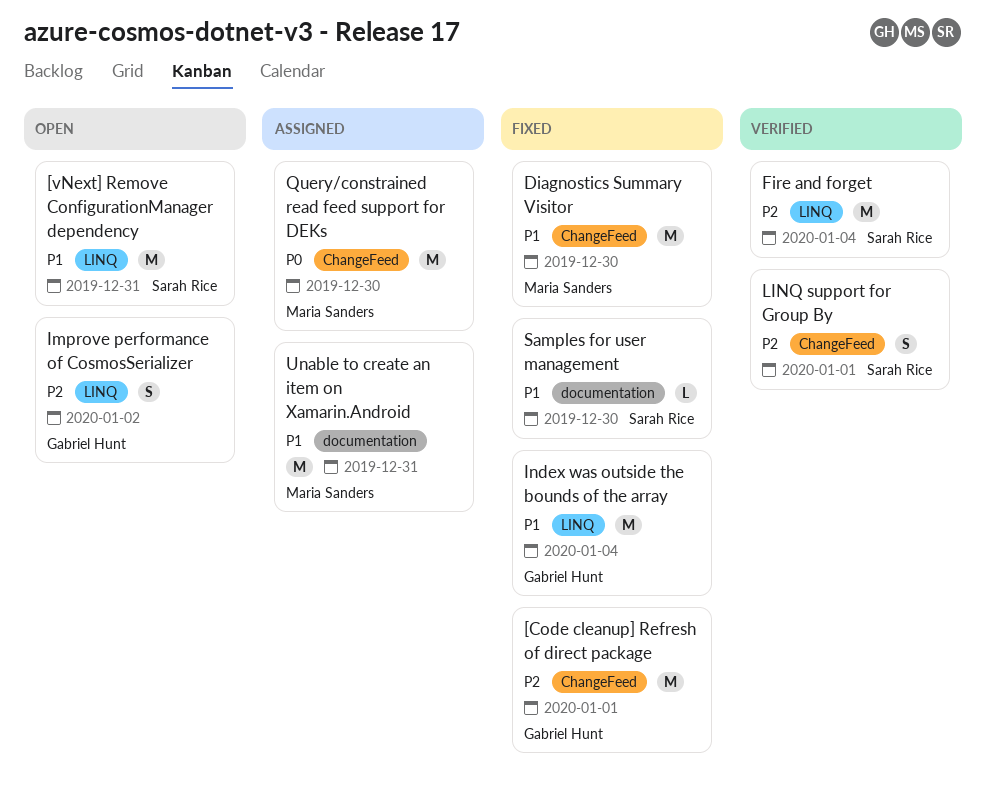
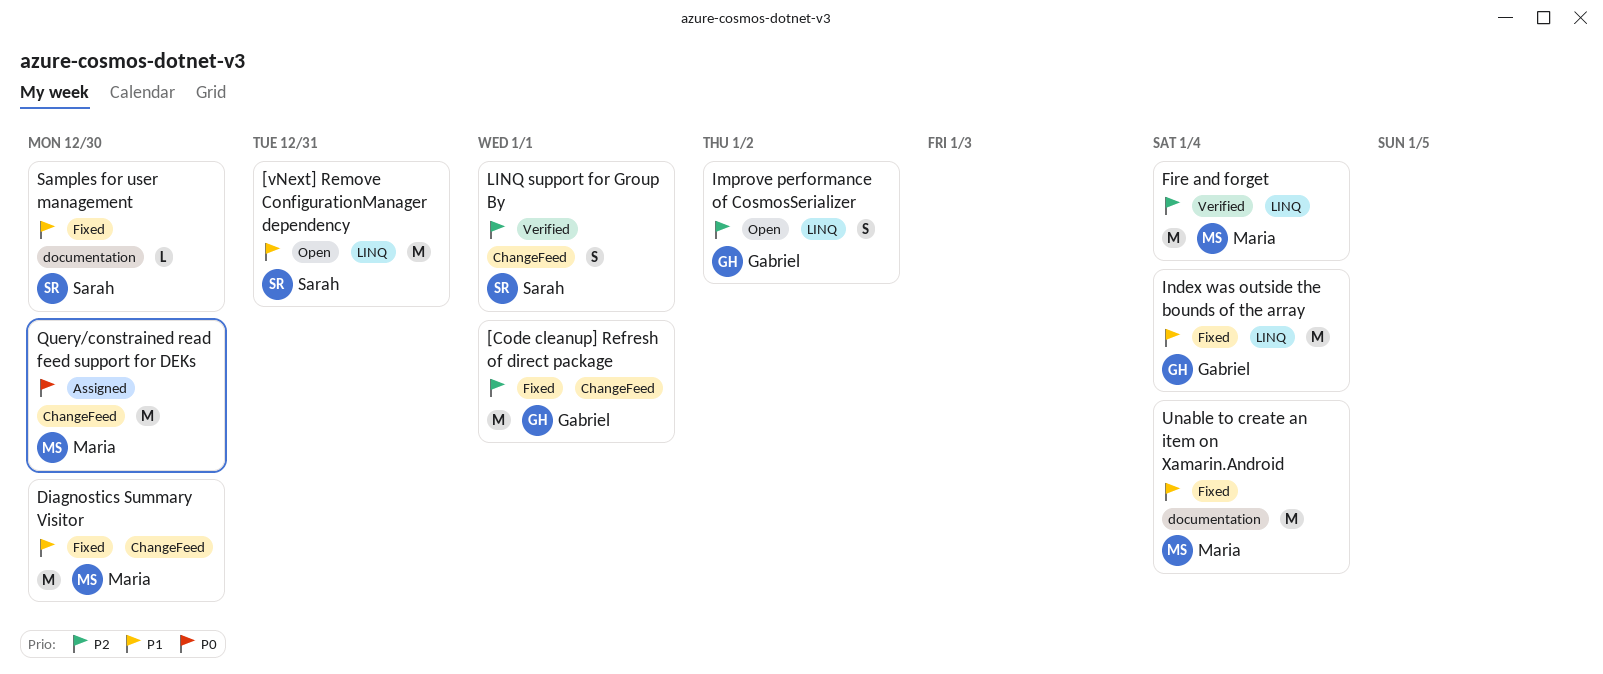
Fire and forget, owner: Sarah Rice -> Maria Sanders
Unable to create an item on Xamarin.Android, status: Assigned -> Fixed
Unable to create an item on Xamarin.Android, due: Dec 31 -> Jan 4

